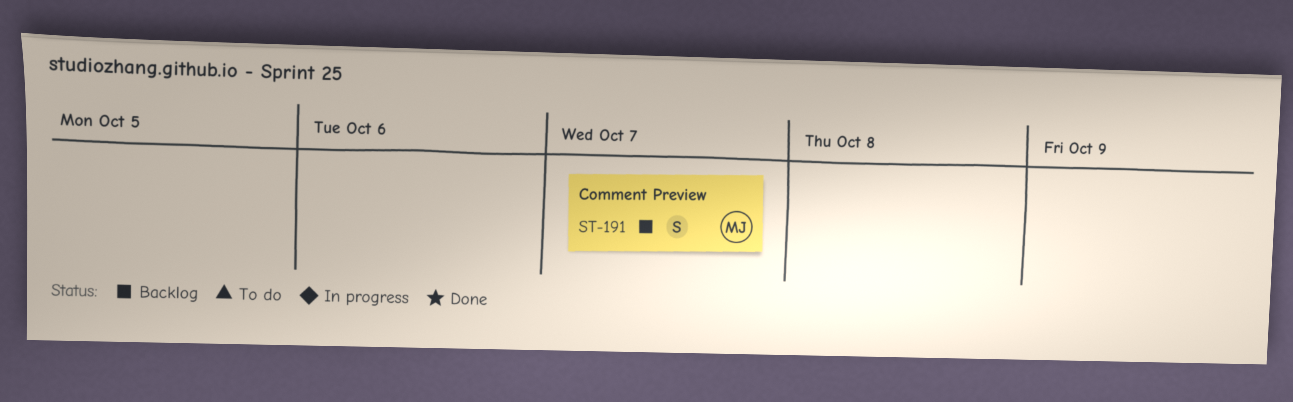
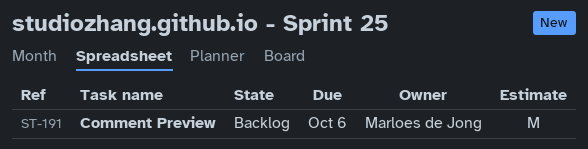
ST-191, estimate: S -> M
ST-191, due: Oct 7 -> Oct 6

